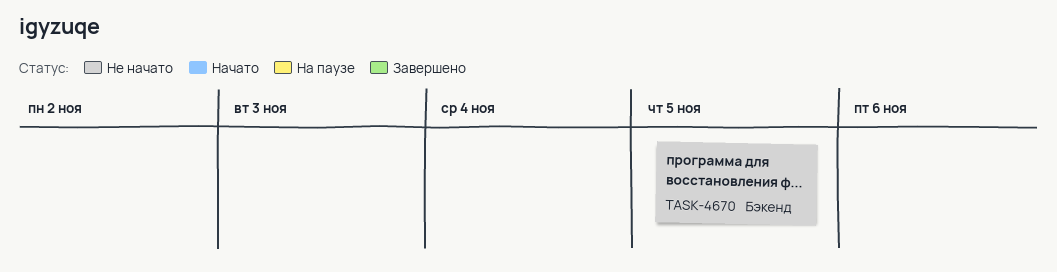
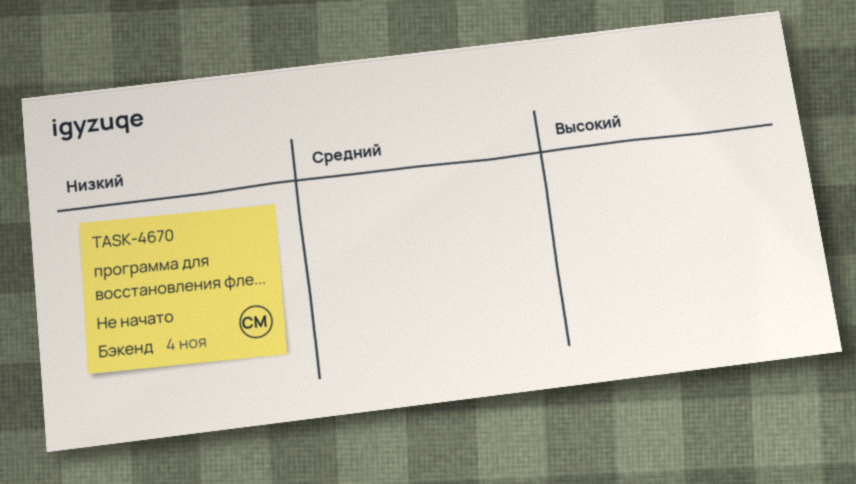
TASK-4670, due: Nov 5 -> Nov 4

